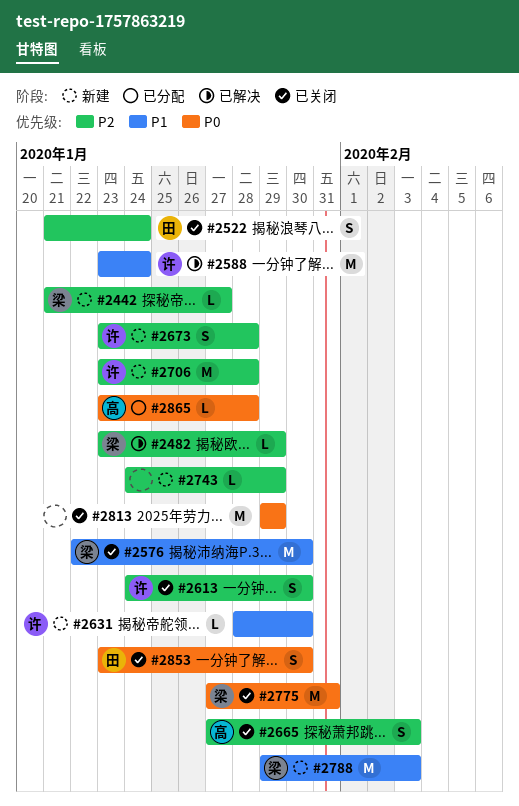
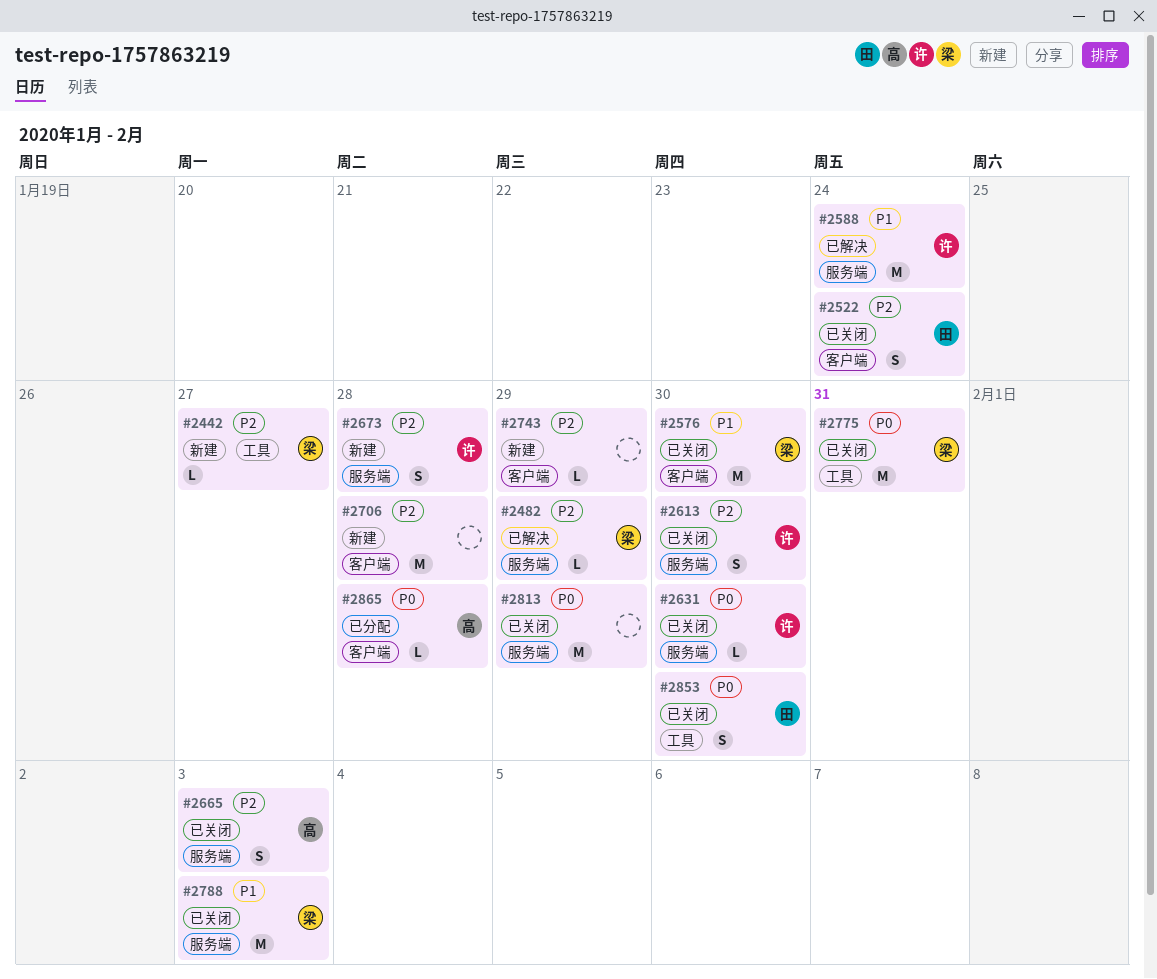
#2631, status: 新建 -> 已关闭
#2631, priority: P1 -> P0
#2706, owner: 许 -> none
#2788, status: 新建 -> 已关闭

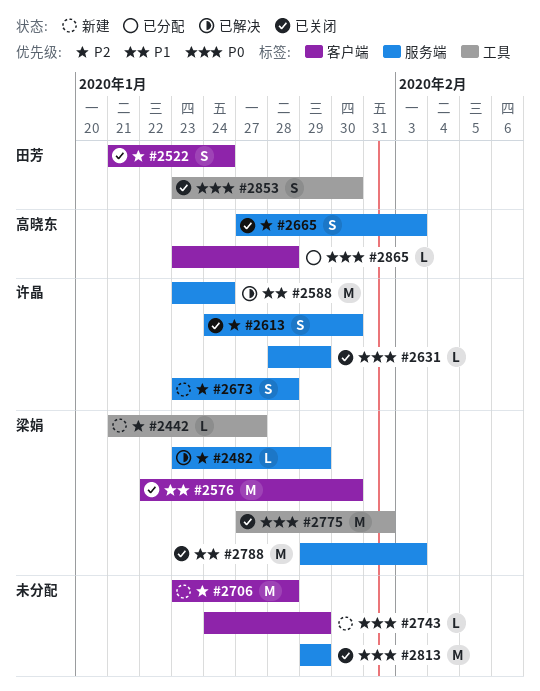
#2631, due: Jan 30 -> Jan 29
#2743, priority: P2 -> P0

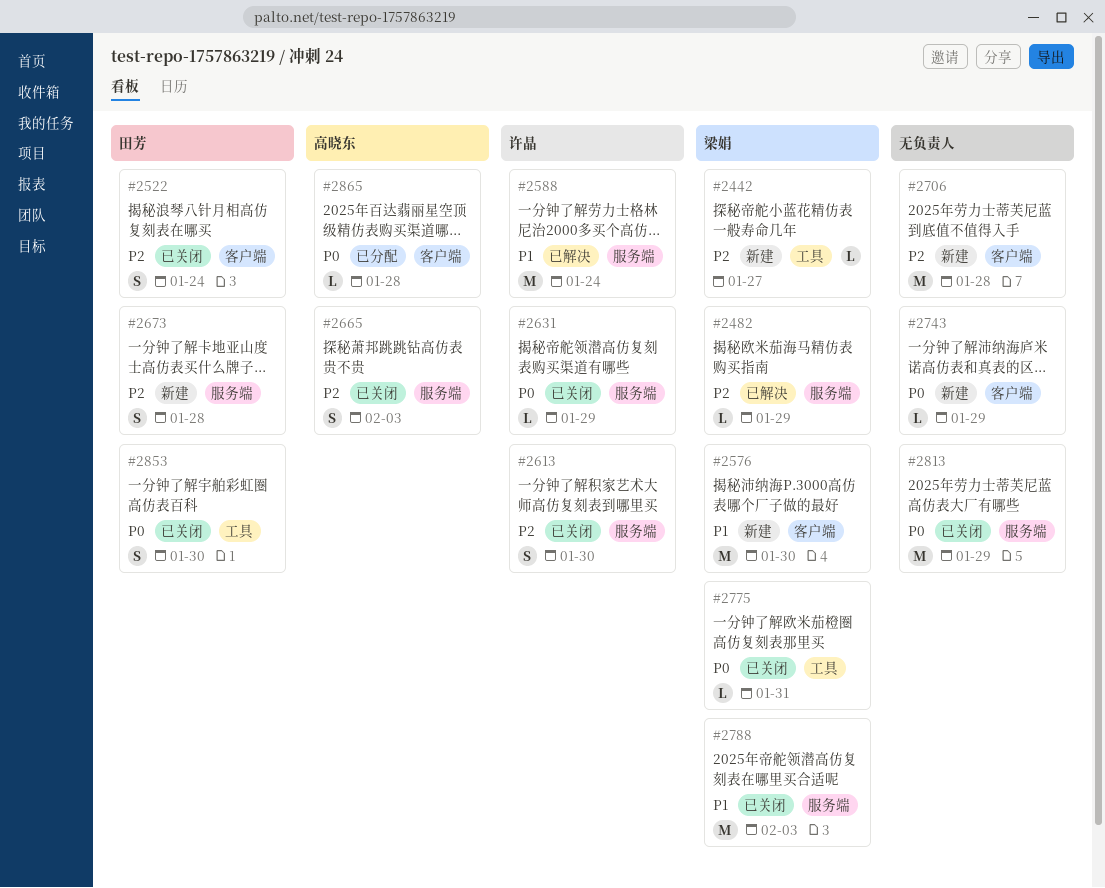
#2576, status: 已关闭 -> 新建
#2673, owner: 许晶 -> 田芳
#2775, estimate: M -> L

